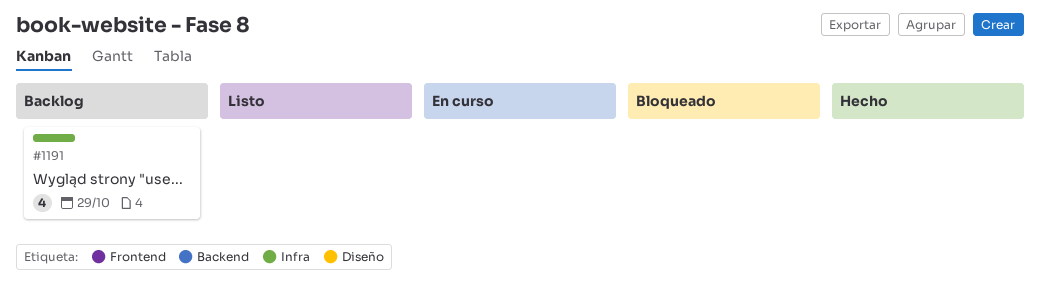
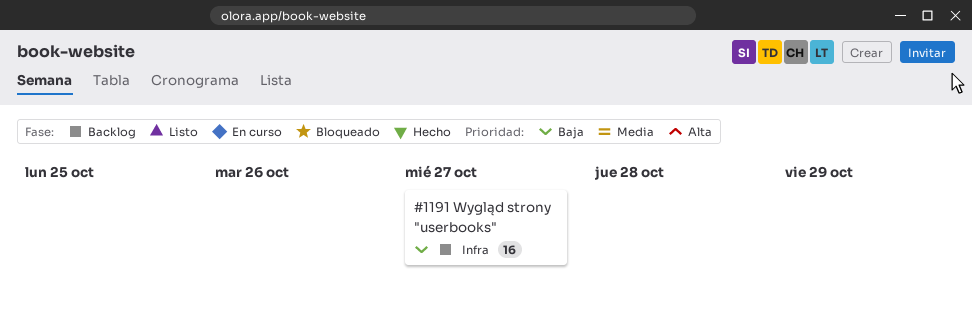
#1191, estimate: 4 -> 16
#1191, due: Oct 29 -> Oct 27

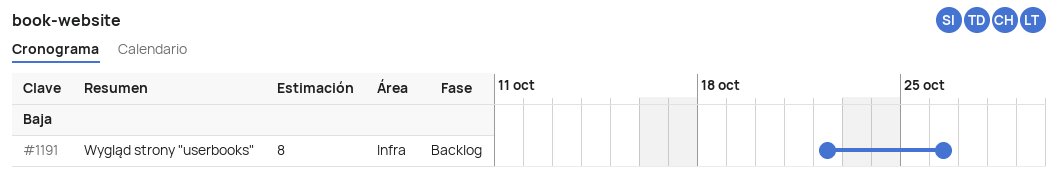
#1191, estimate: 16 -> 8
#1191, due: Oct 27 -> Oct 26

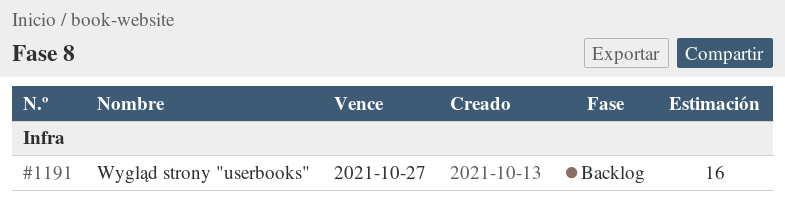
#1191, estimate: 8 -> 16
#1191, due: Oct 26 -> Oct 27

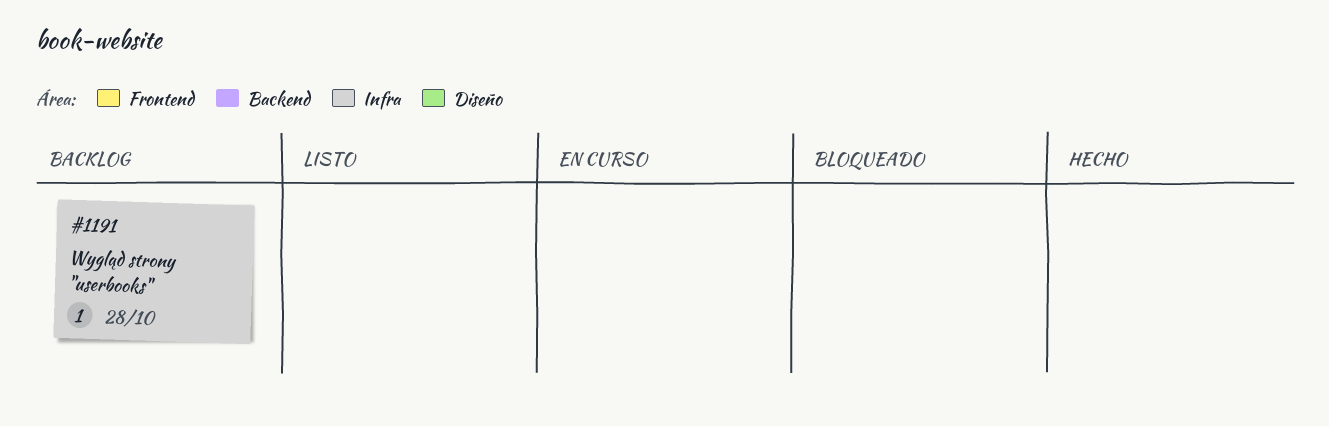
#1191, estimate: 16 -> 1
#1191, due: Oct 27 -> Oct 28

